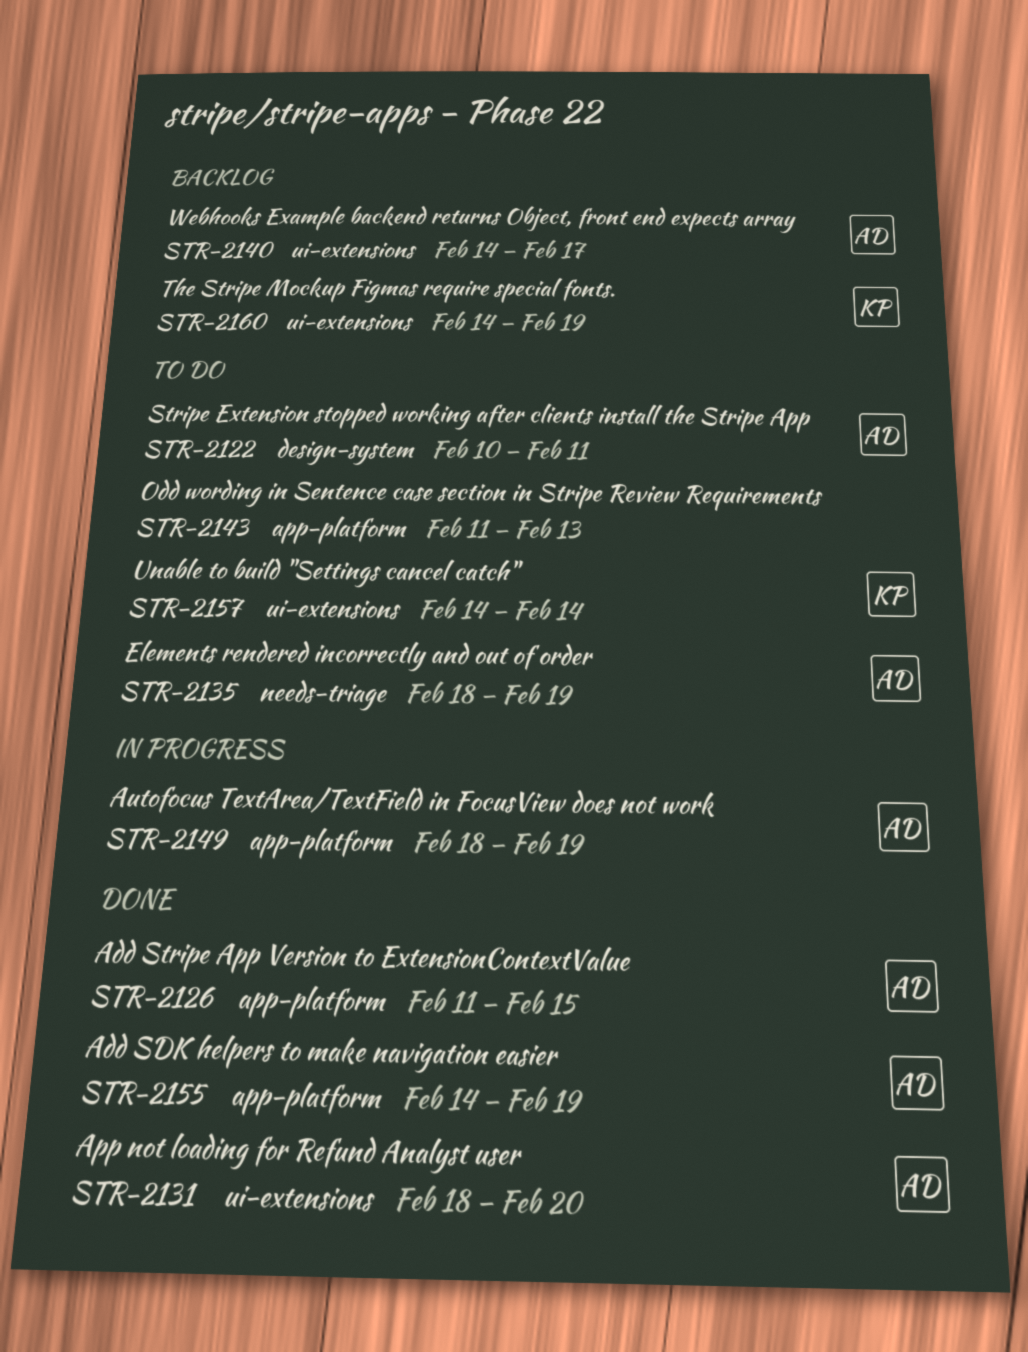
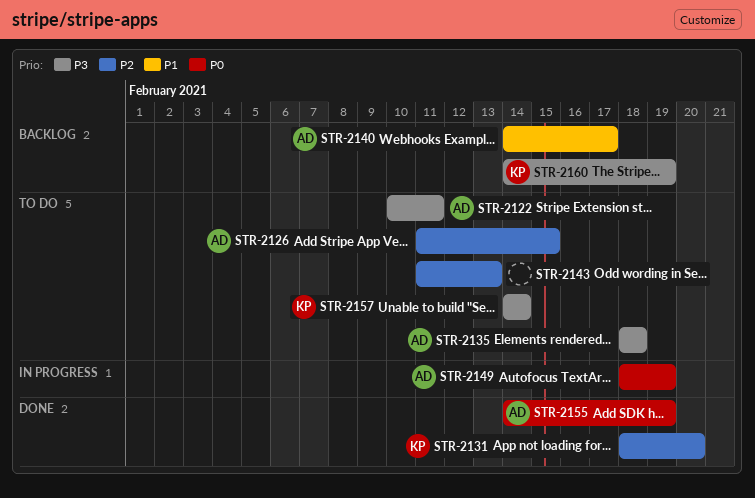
STR-2126, status: Done -> To do
STR-2131, owner: AD -> KP
STR-2135, due: Feb 19 -> Feb 18

